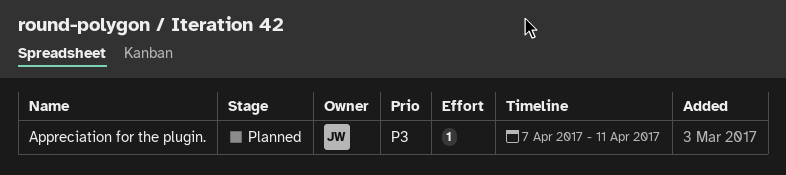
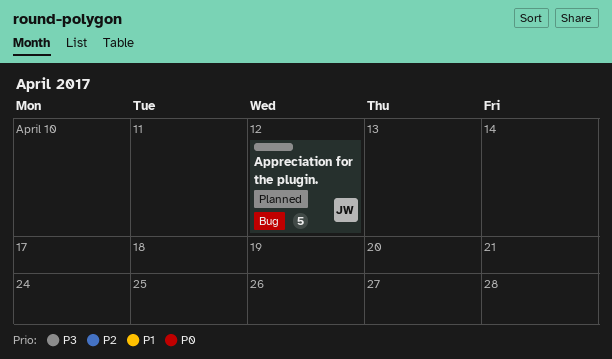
Appreciation for the plugin., estimate: 1 -> 5
Appreciation for the plugin., due: Apr 11 -> Apr 12

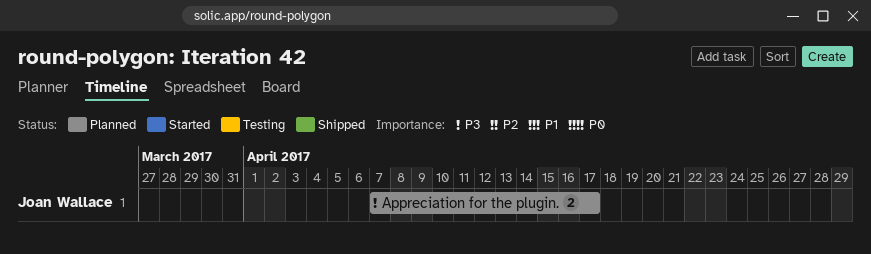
Appreciation for the plugin., estimate: 5 -> 2
Appreciation for the plugin., due: Apr 12 -> Apr 17

